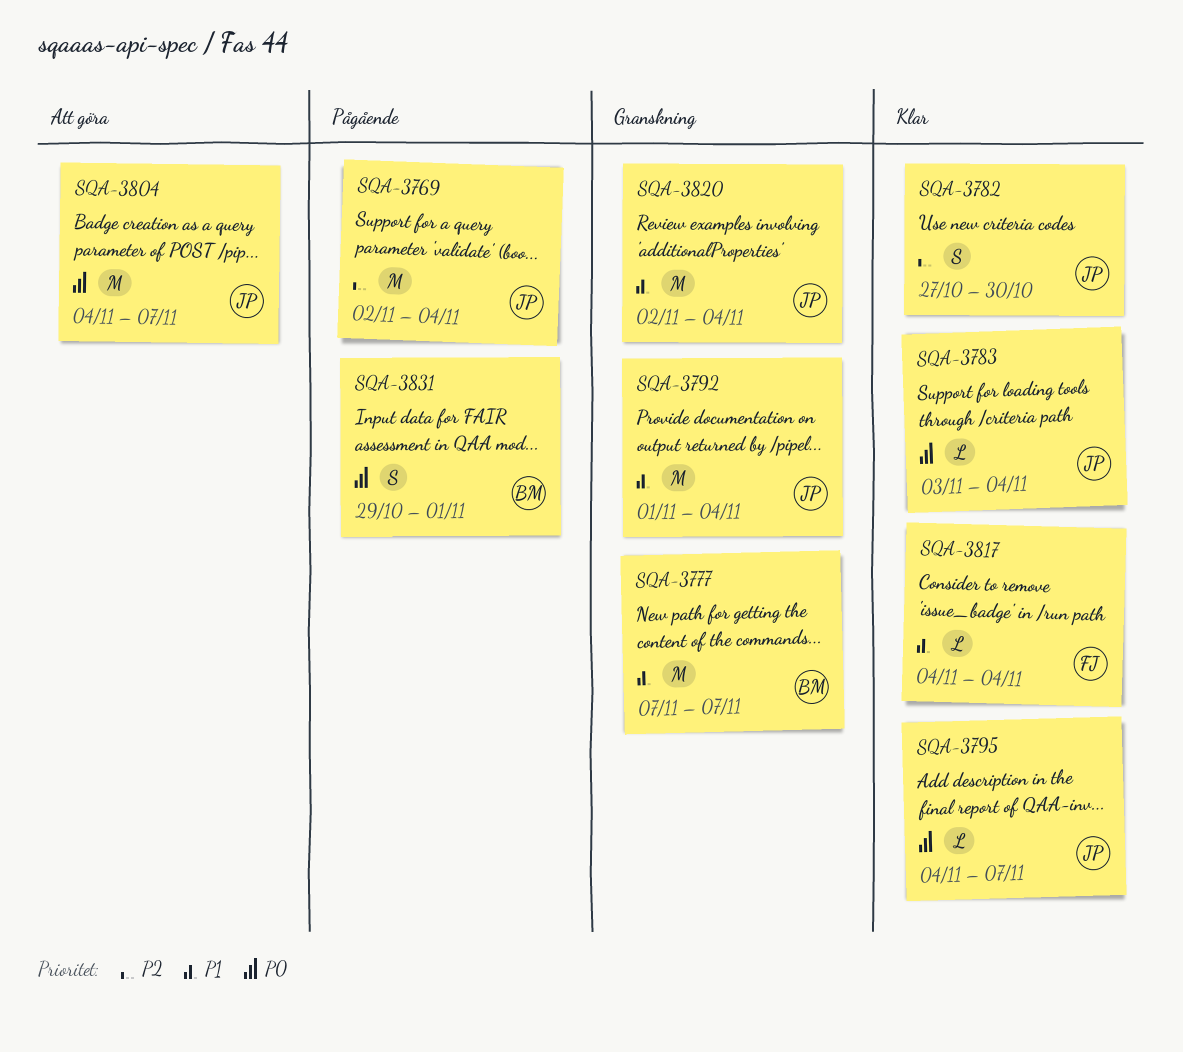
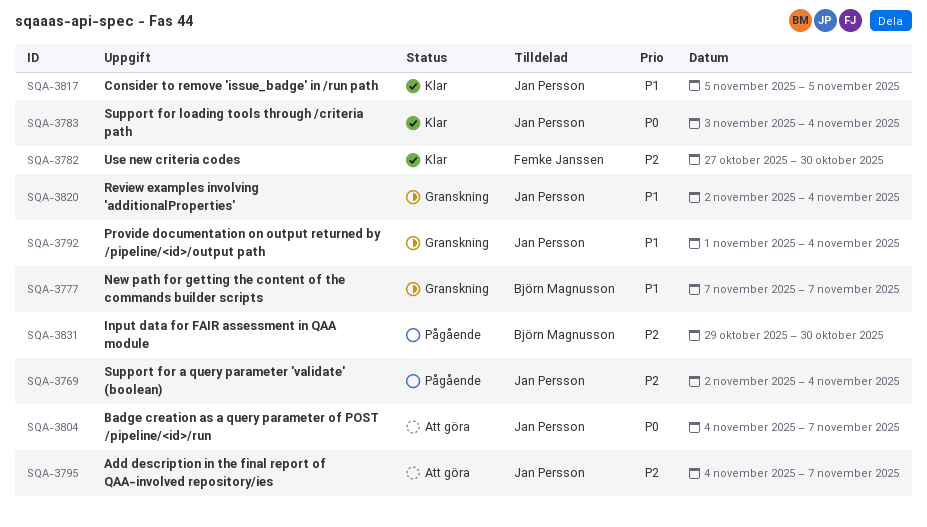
SQA-3782, owner: Jan Persson -> Femke Janssen
SQA-3795, status: Klar -> Att göra
SQA-3795, priority: P0 -> P2
SQA-3817, owner: Femke Janssen -> Jan Persson
SQA-3817, start: Nov 4 -> Nov 5
SQA-3817, due: Nov 4 -> Nov 5
SQA-3831, priority: P0 -> P2
SQA-3831, due: Nov 1 -> Oct 30

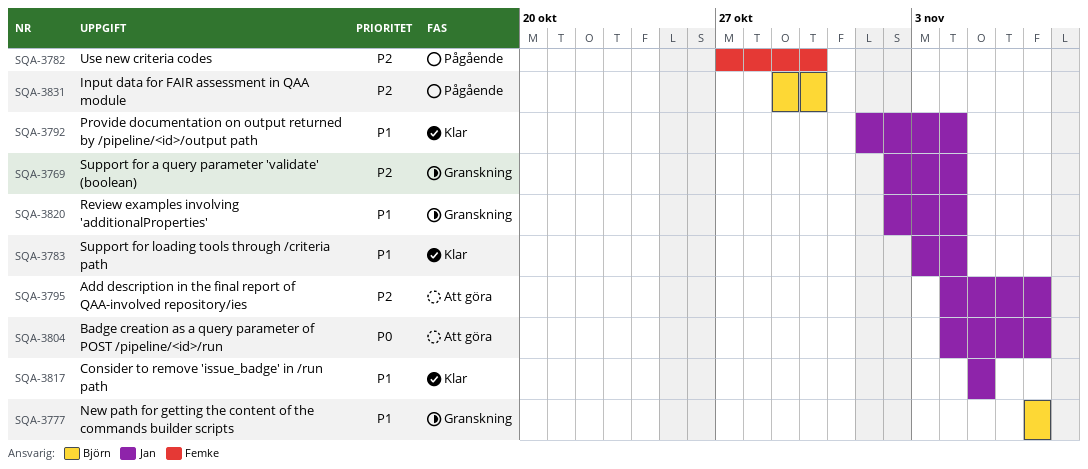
SQA-3769, status: Pågående -> Granskning
SQA-3782, status: Klar -> Pågående
SQA-3783, priority: P0 -> P1
SQA-3792, status: Granskning -> Klar

